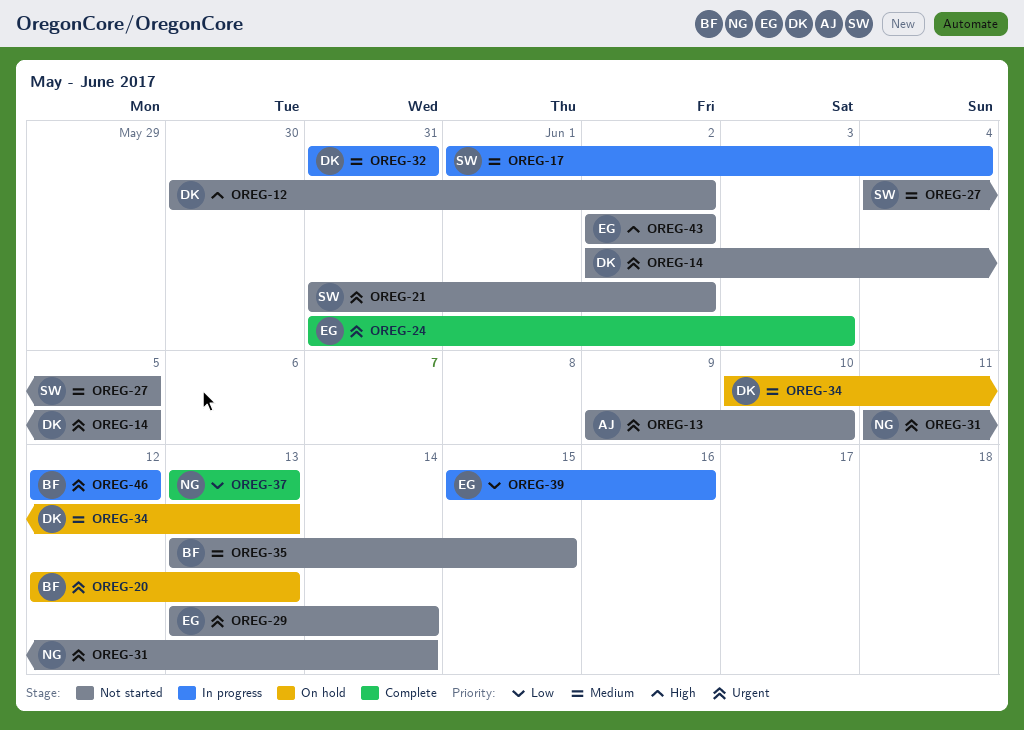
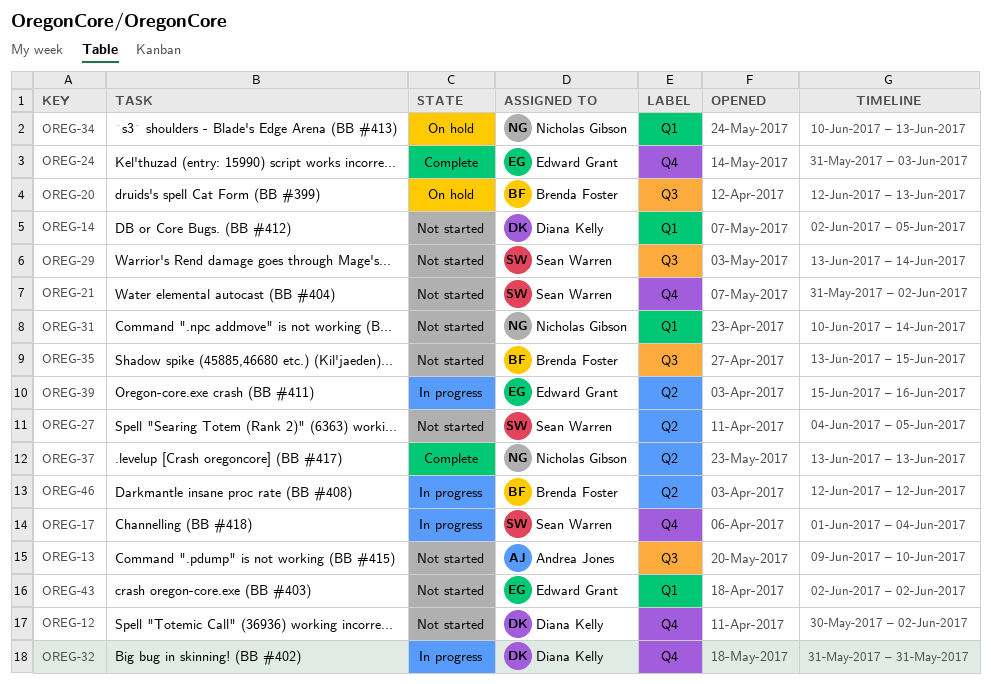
OREG-29, owner: Edward Grant -> Sean Warren
OREG-31, start: Jun 11 -> Jun 10
OREG-34, owner: Diana Kelly -> Nicholas Gibson

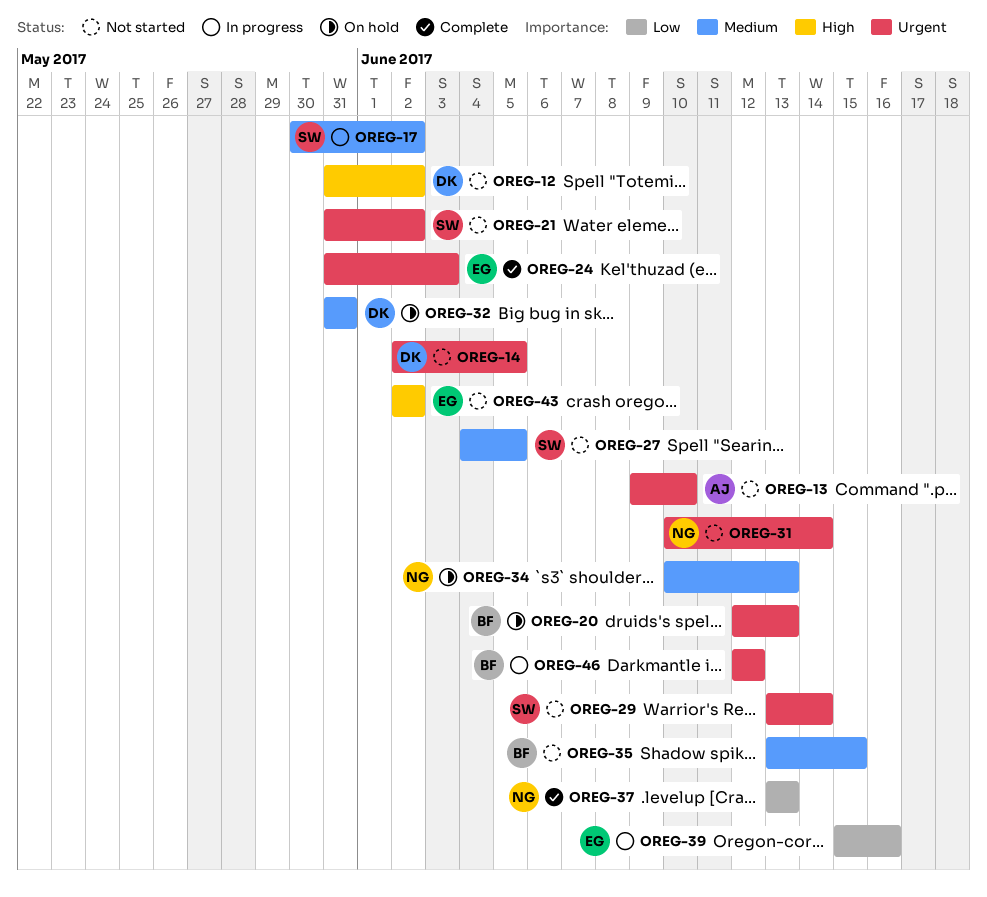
OREG-12, start: May 30 -> May 31
OREG-17, start: Jun 1 -> May 30
OREG-17, due: Jun 4 -> Jun 2
OREG-32, status: In progress -> On hold

